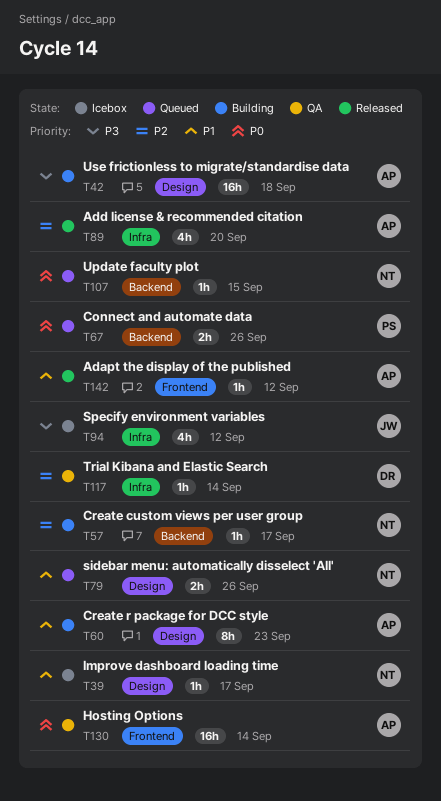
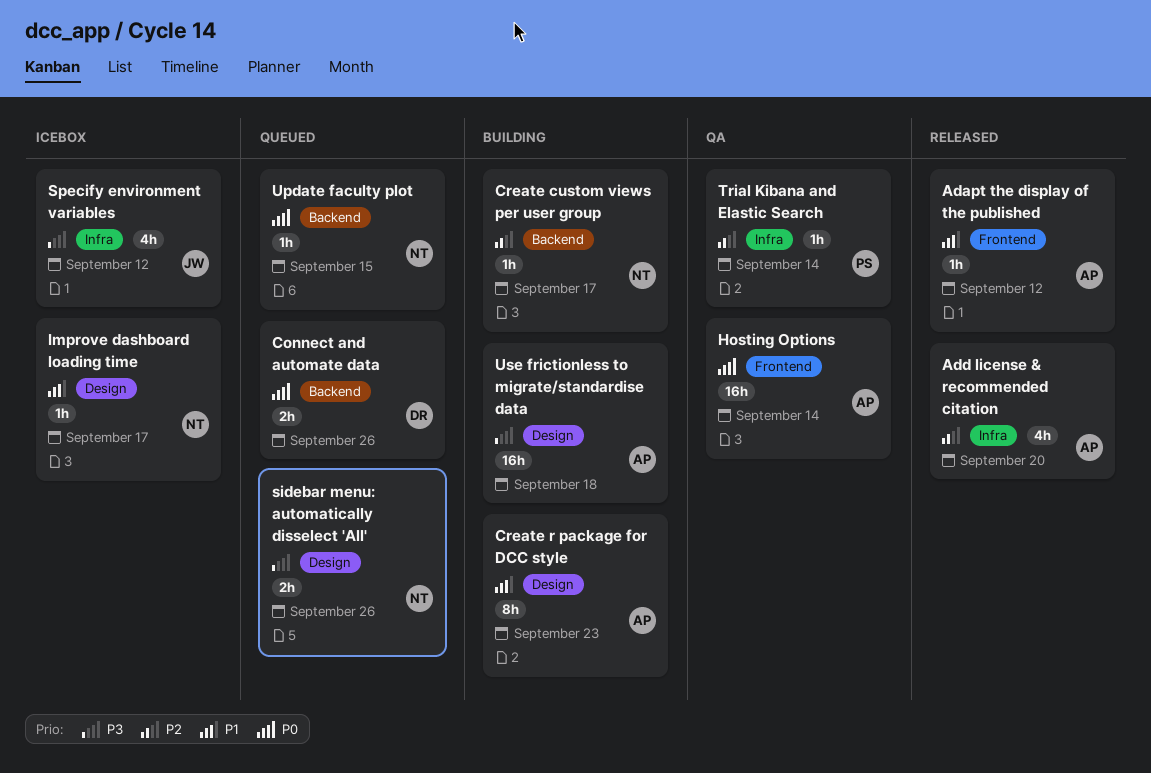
Connect and automate data, owner: PS -> DR
sidebar menu: automatically disselect 'All', priority: P1 -> P3
Trial Kibana and Elastic Search, owner: DR -> PS

